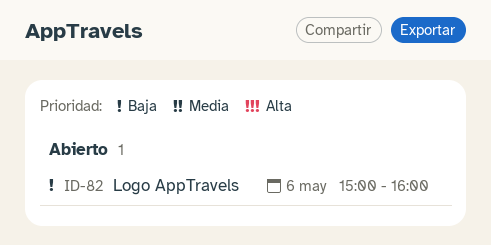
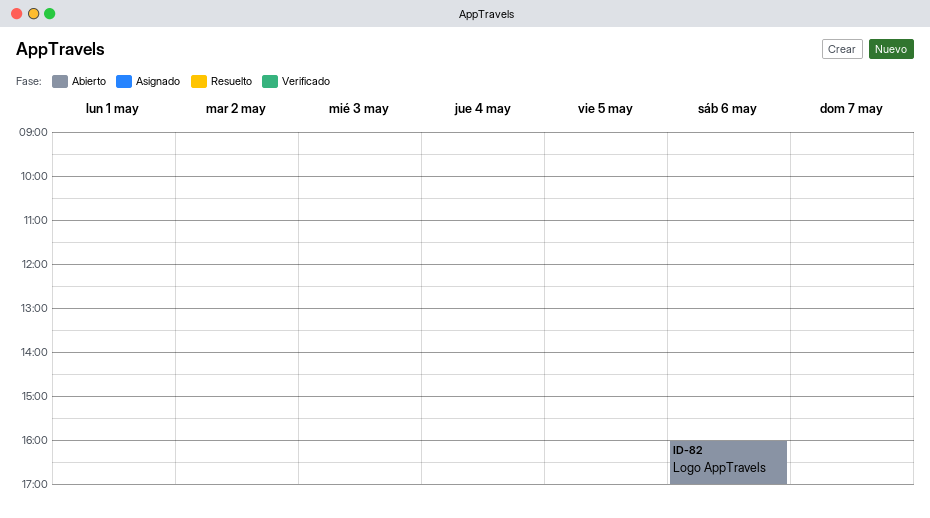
ID-82, begins: 15:00 -> 16:00
ID-82, ends: 16:00 -> 17:00

